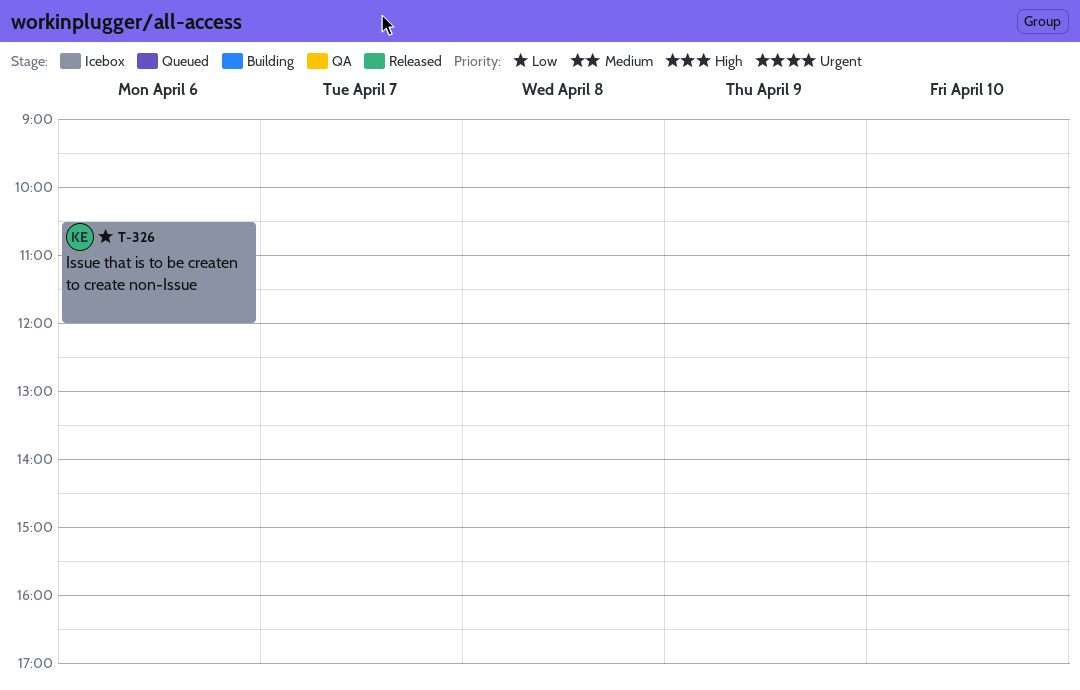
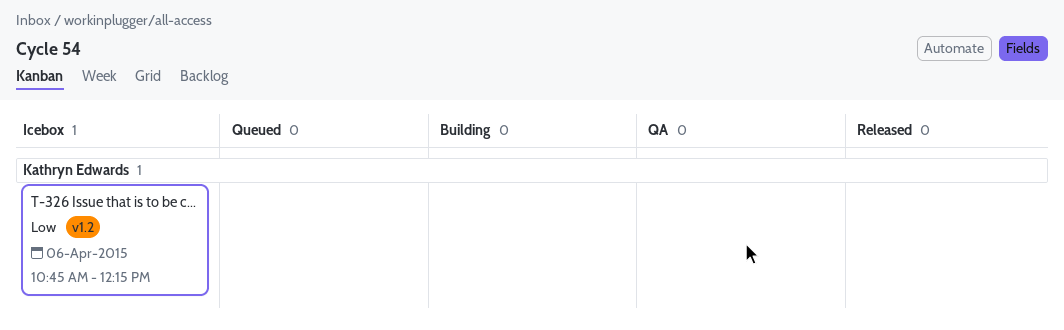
T-326, begins: 10:30 -> 10:45
T-326, ends: 12:00 -> 12:15

